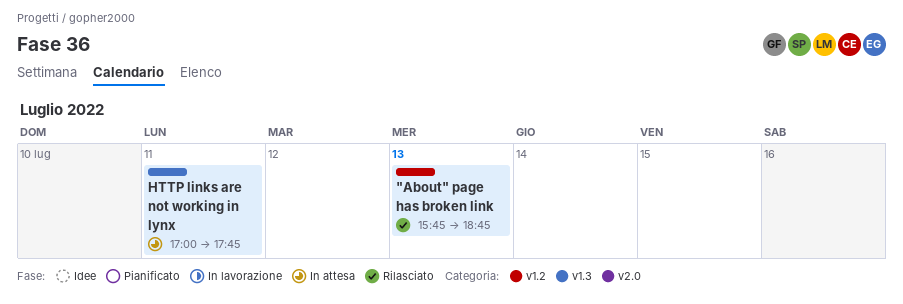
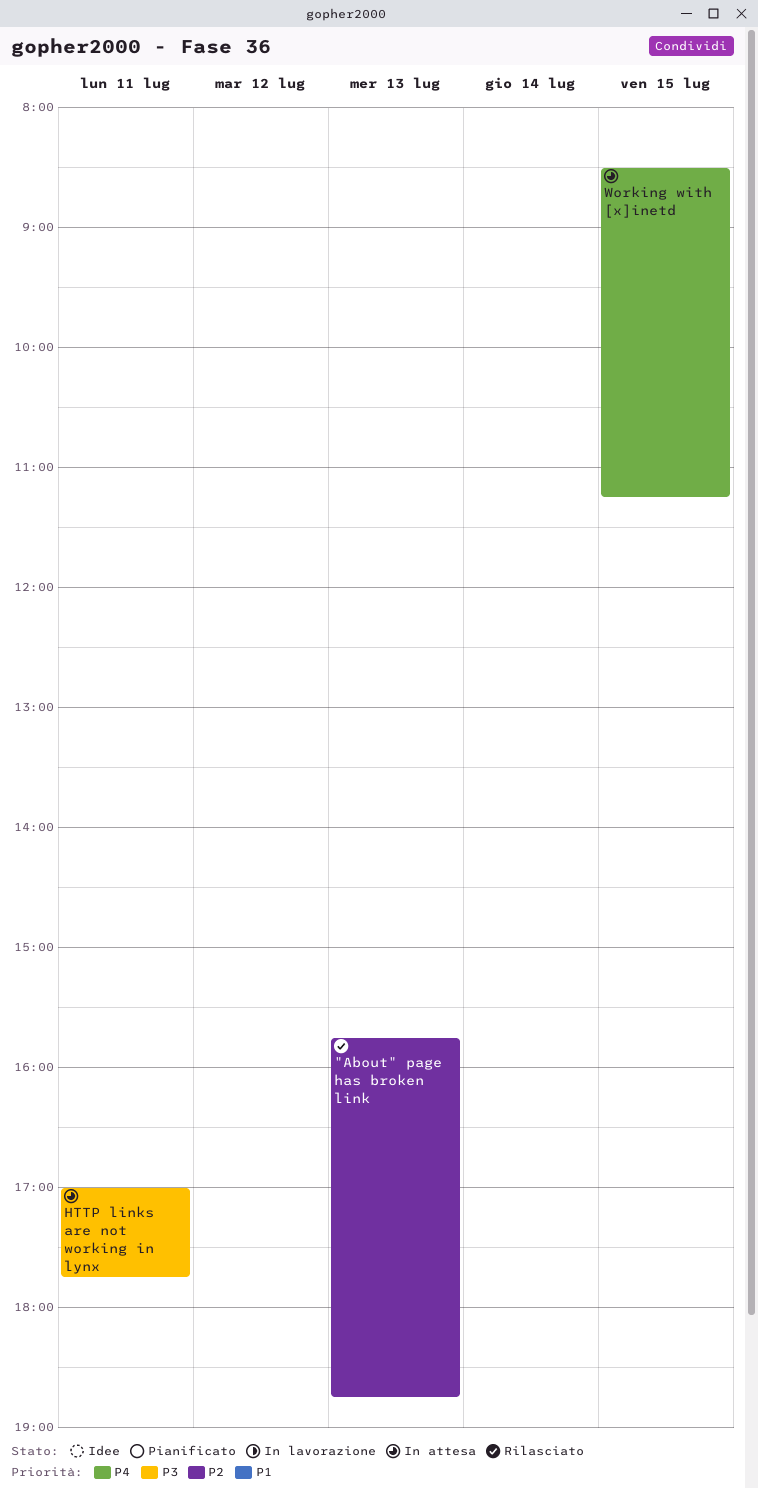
Working with [x]inetd: none -> present

